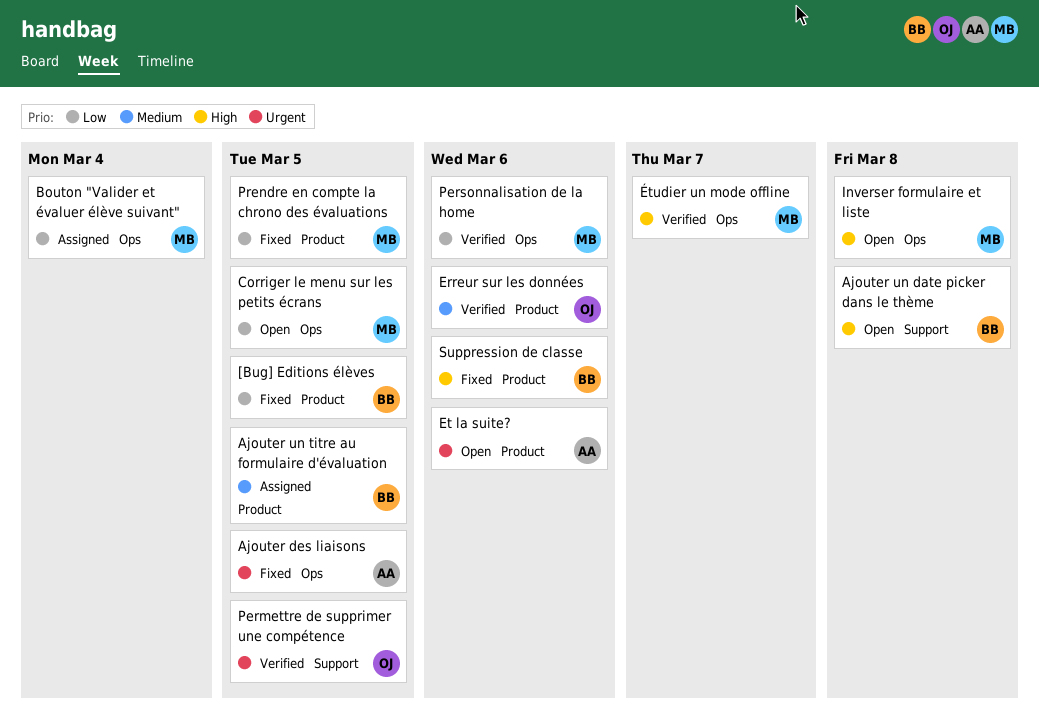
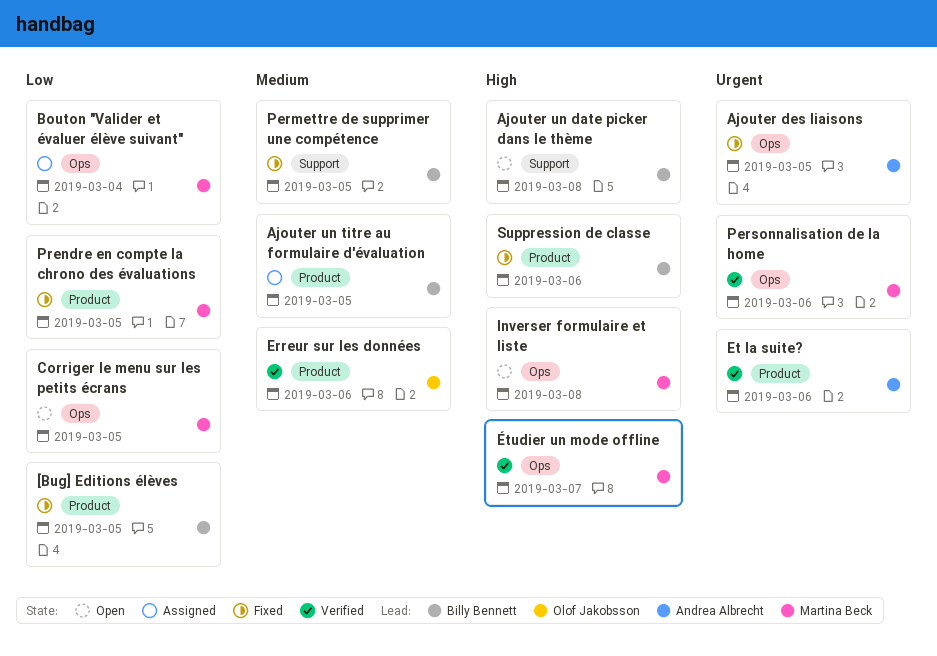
Et la suite?, status: Open -> Verified
Permettre de supprimer une compétence, status: Verified -> Fixed
Permettre de supprimer une compétence, owner: Olof Jakobsson -> Billy Bennett
Permettre de supprimer une compétence, priority: Urgent -> Medium
Personnalisation de la home, priority: Low -> Urgent

